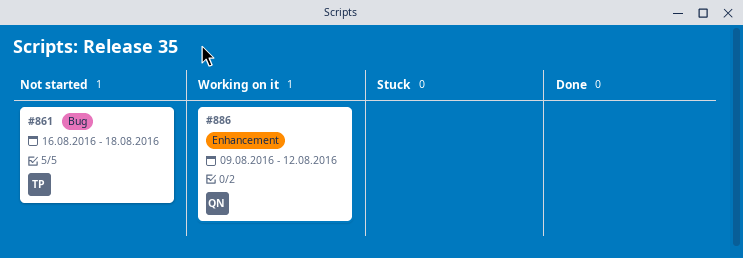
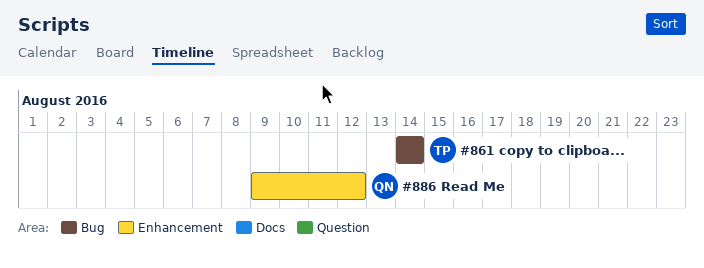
#861, start: Aug 16 -> Aug 14
#861, due: Aug 18 -> Aug 14

